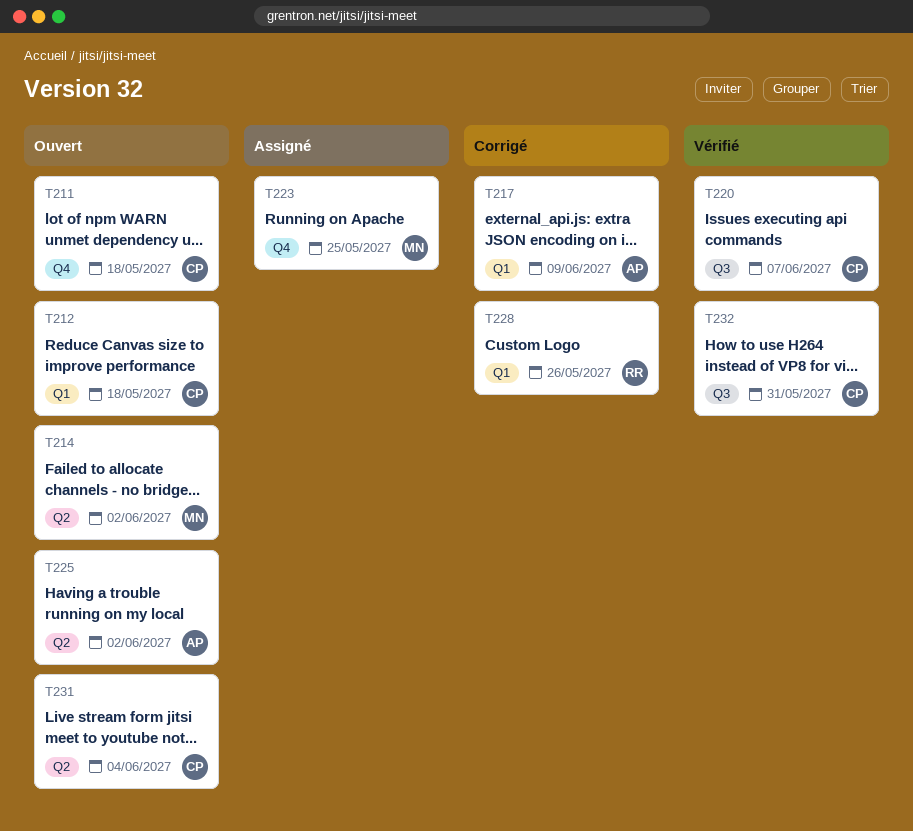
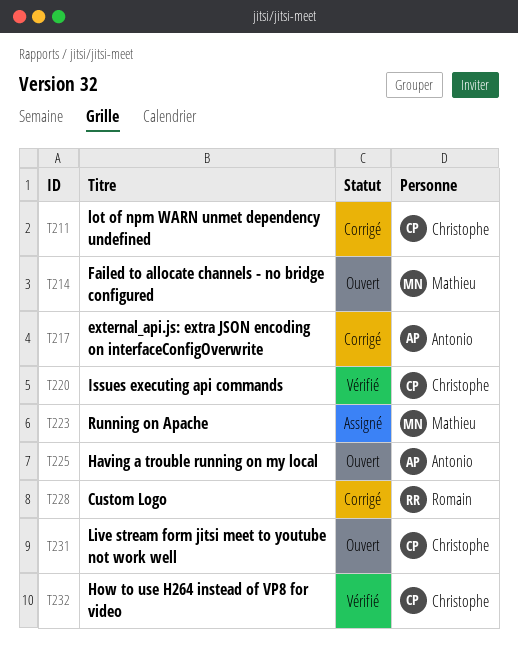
T211, status: Ouvert -> Corrigé
T212: present -> none

